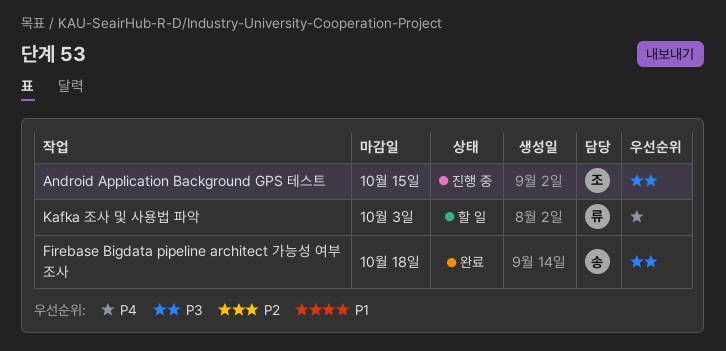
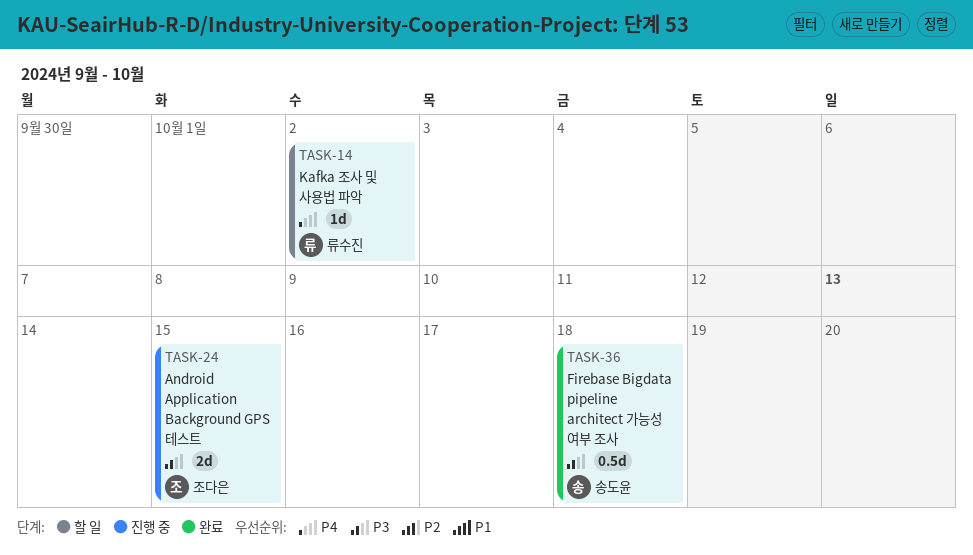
Kafka 조사 및 사용법 파악, due: Oct 3 -> Oct 2

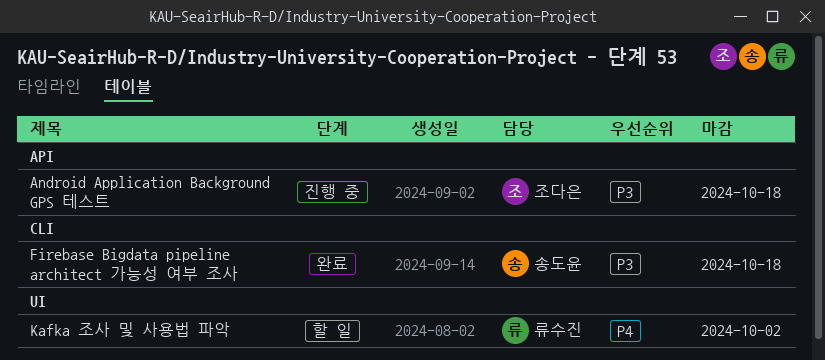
Android Application Background GPS 테스트, due: Oct 15 -> Oct 18

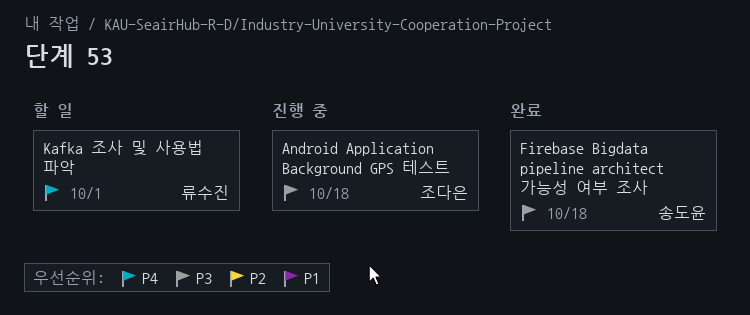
Kafka 조사 및 사용법 파악, due: Oct 2 -> Oct 1

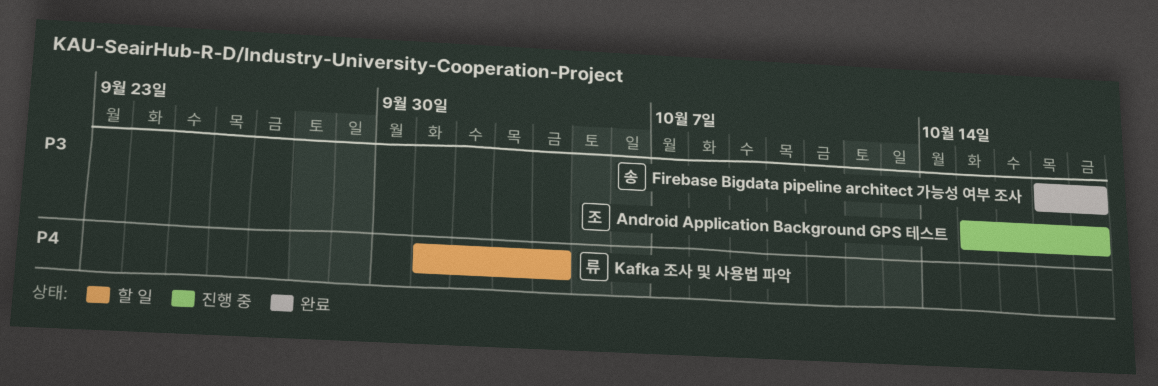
Kafka 조사 및 사용법 파악, due: Oct 1 -> Oct 4

